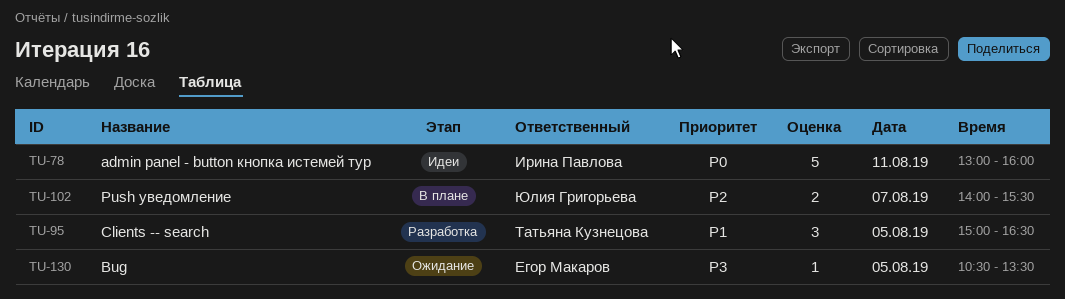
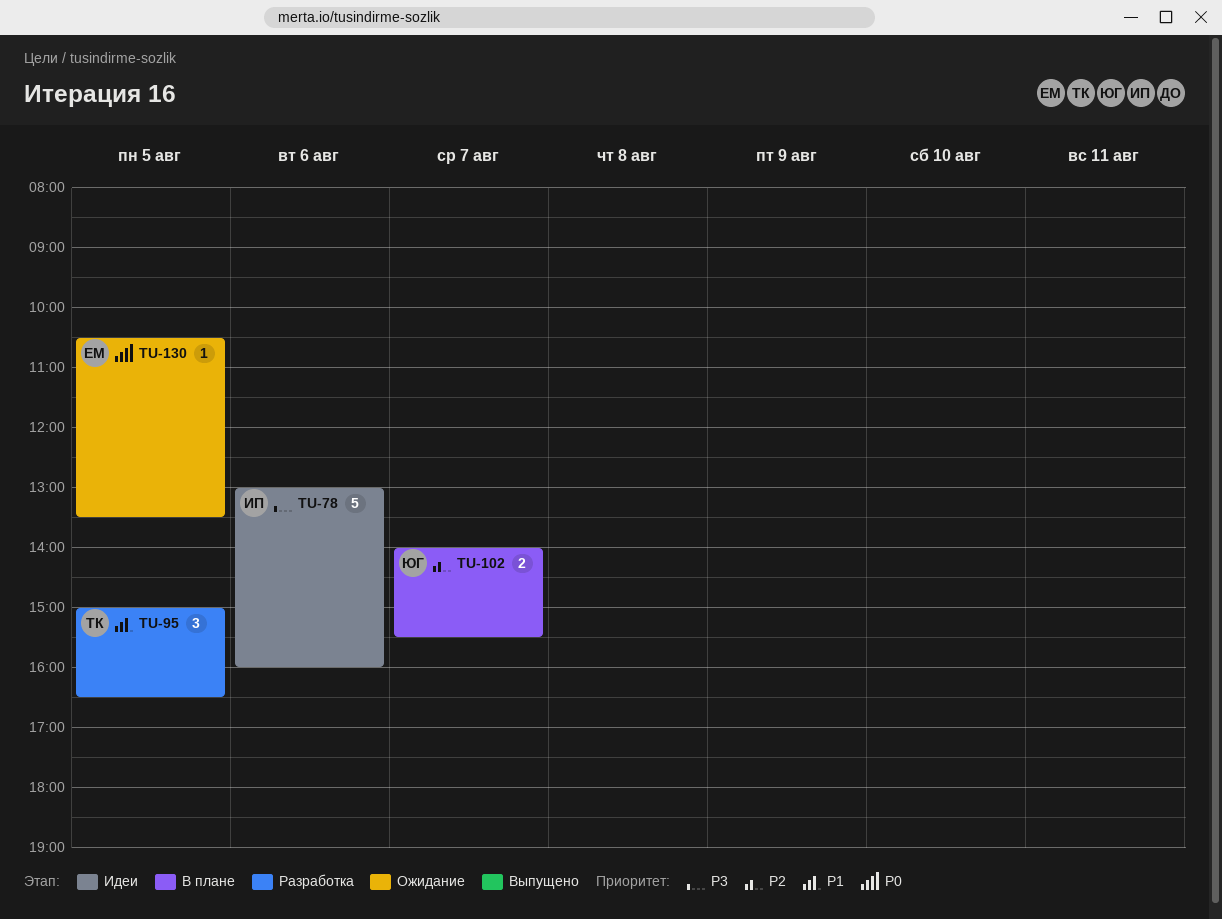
TU-78, priority: P0 -> P3
TU-78, day: Aug 11 -> Aug 6
TU-130, priority: P3 -> P0

